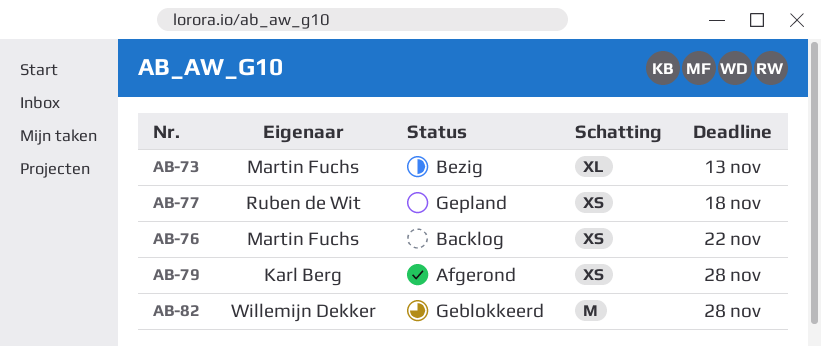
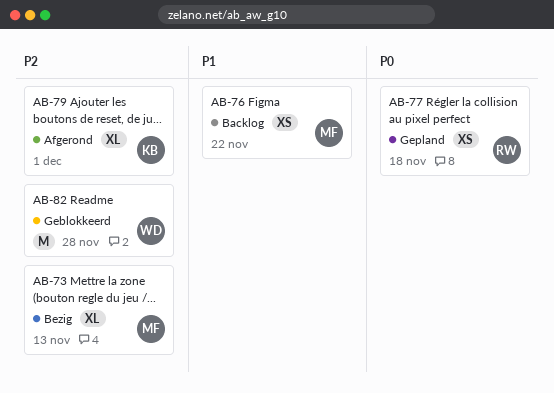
AB-79, estimate: XS -> XL
AB-79, due: Nov 28 -> Dec 1

